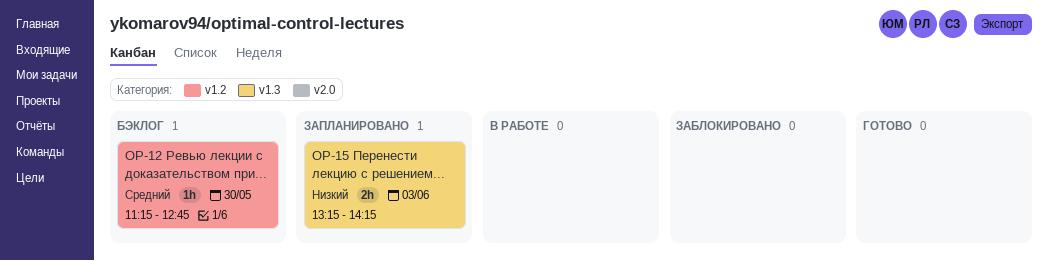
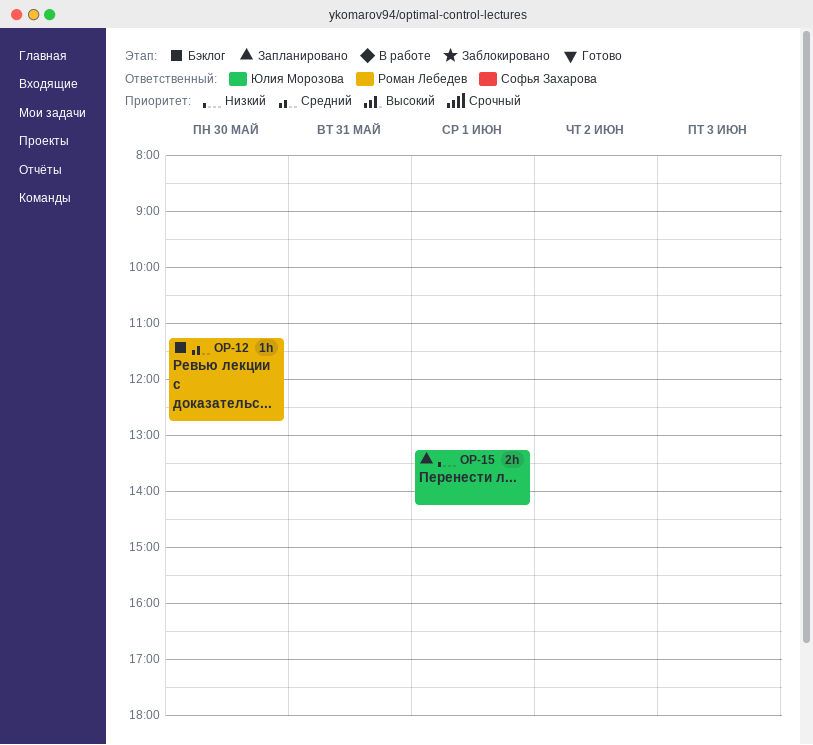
OP-15, day: Jun 3 -> Jun 1

